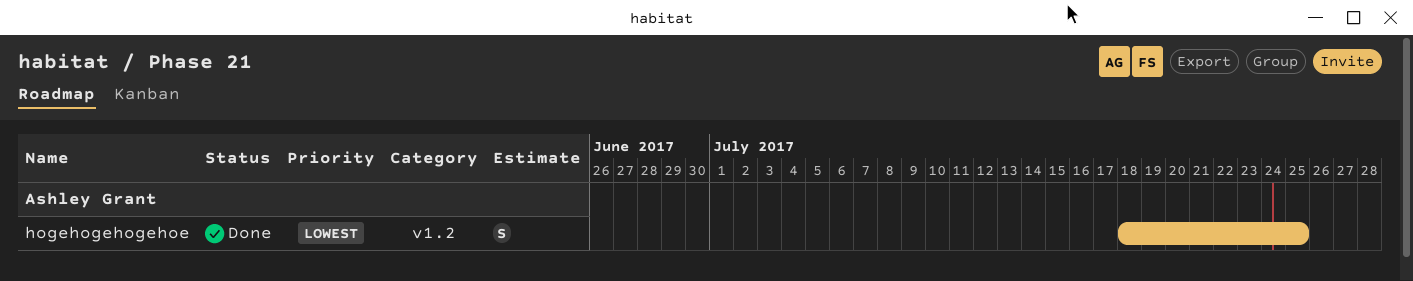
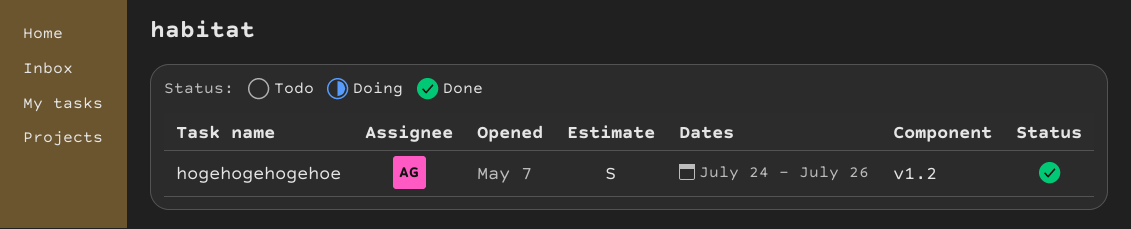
hogehogehogehoe, start: Jul 18 -> Jul 24
hogehogehogehoe, due: Jul 25 -> Jul 26

